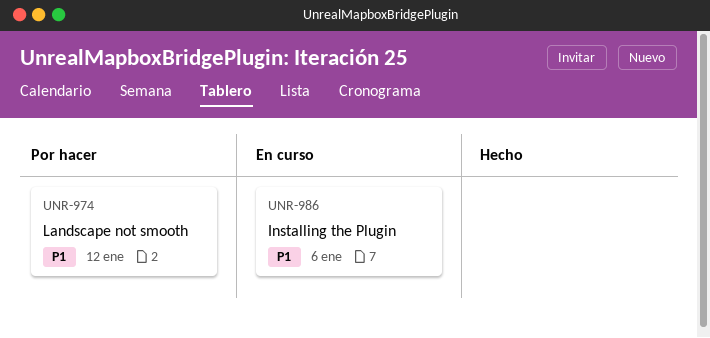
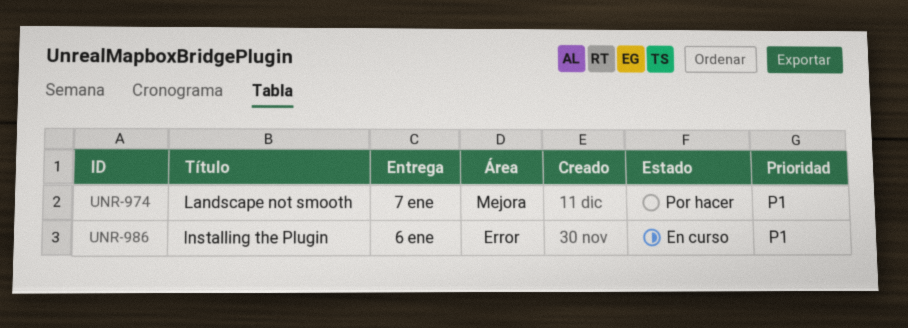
UNR-974, due: Jan 12 -> Jan 7

